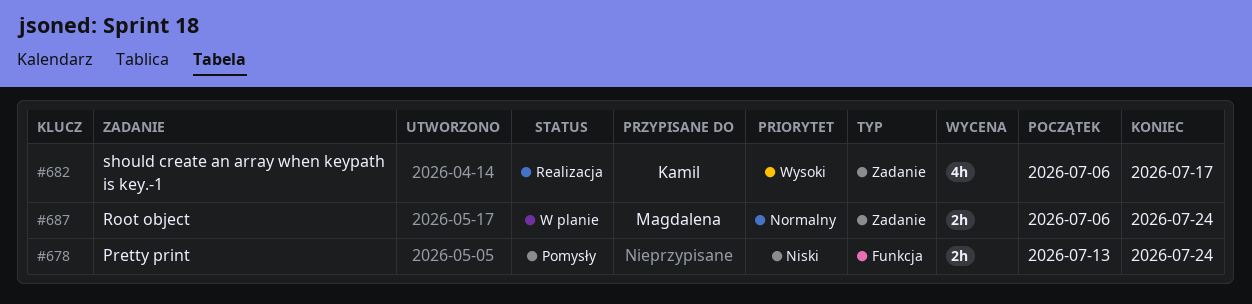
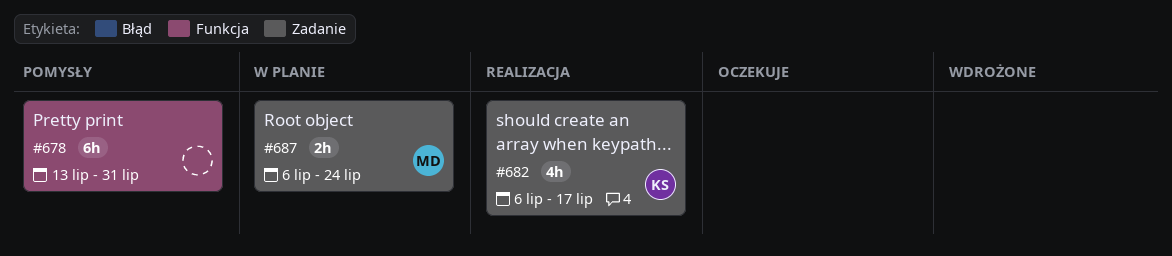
#678, estimate: 2h -> 6h
#678, due: Jul 24 -> Jul 31

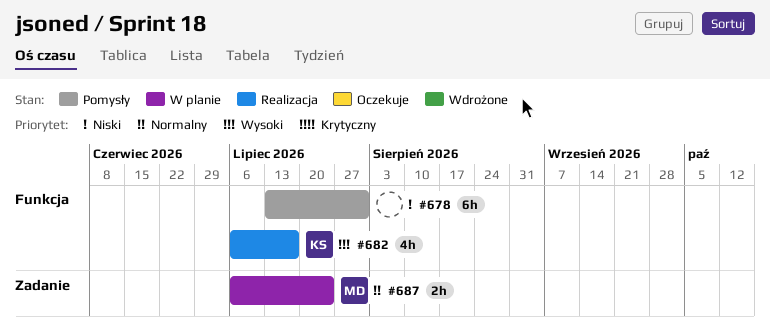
#682, label: Zadanie -> Funkcja

